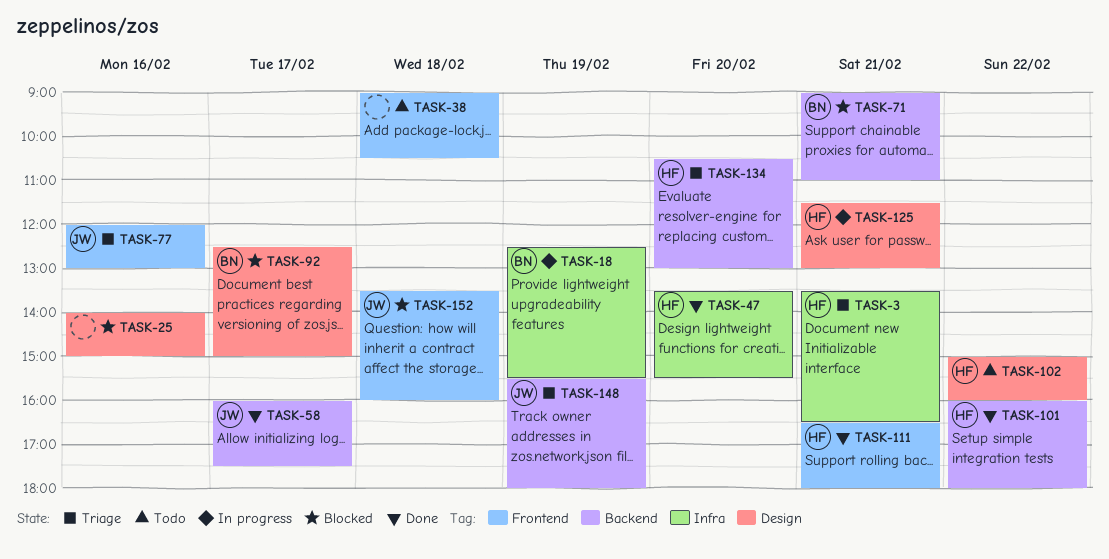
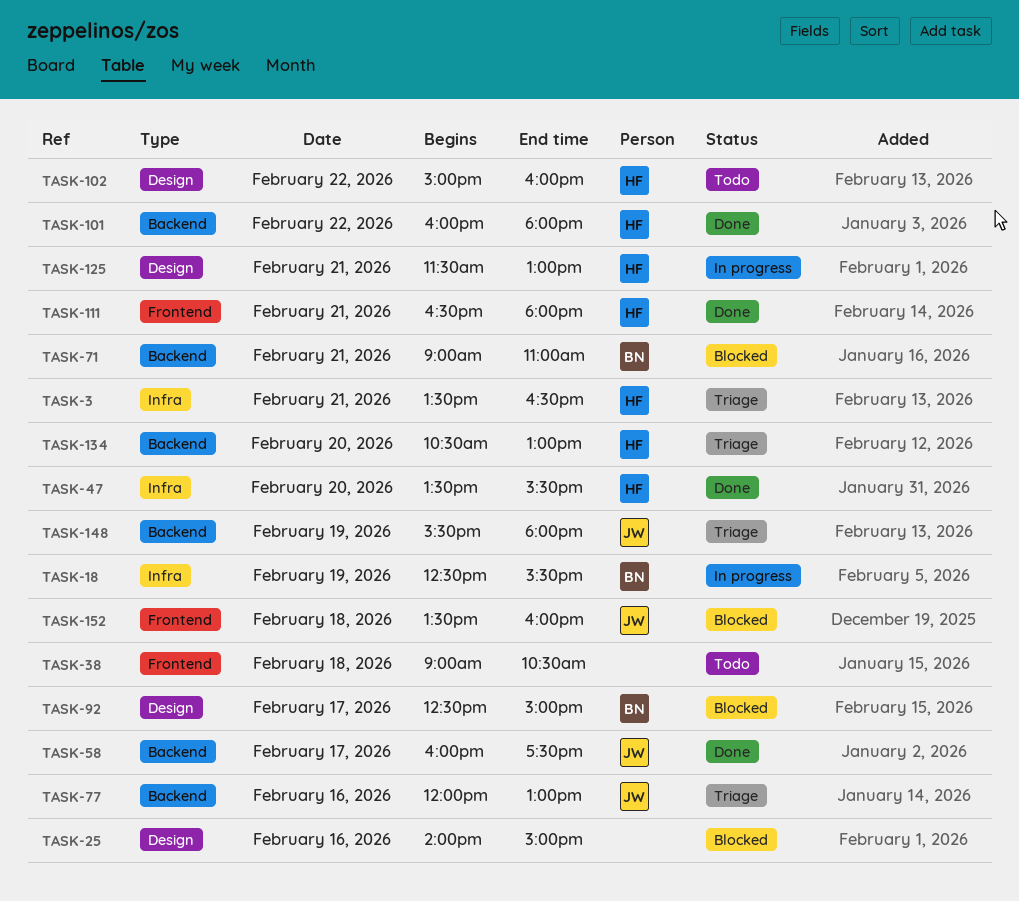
TASK-77, label: Frontend -> Backend

